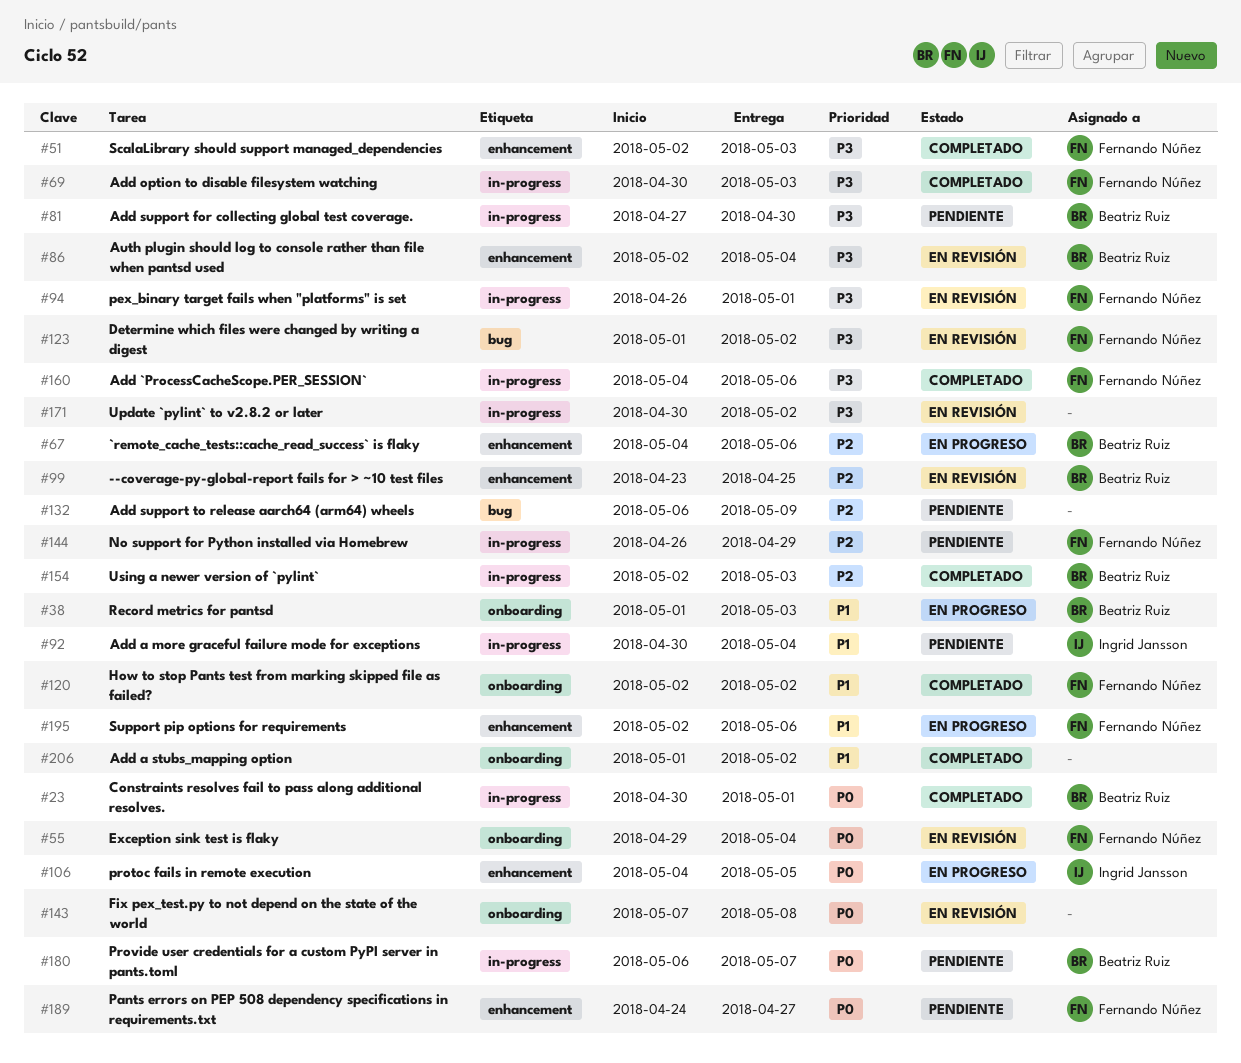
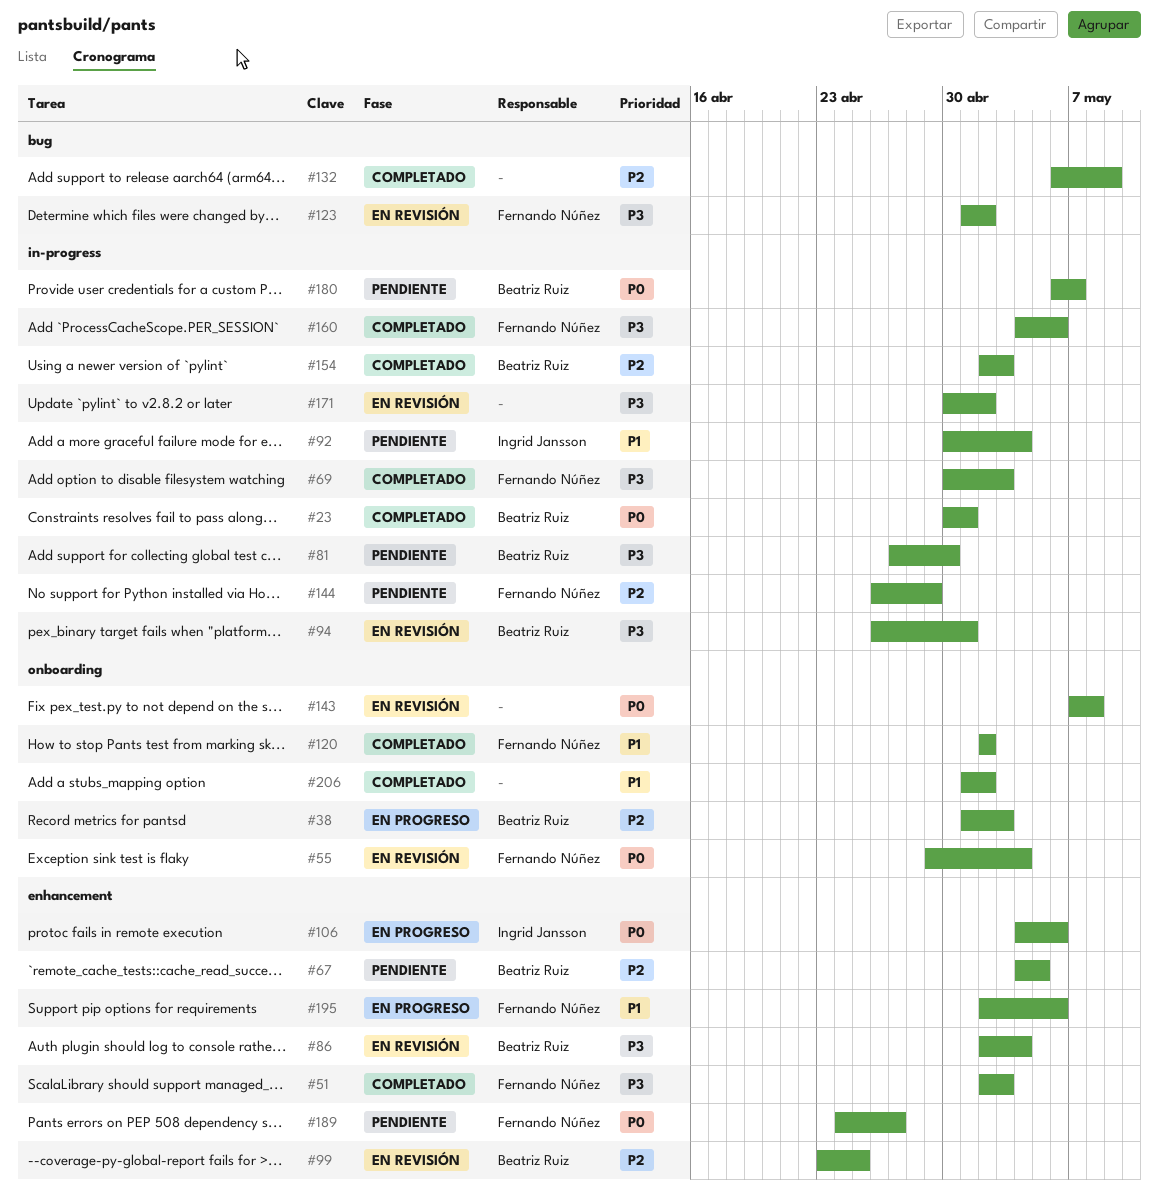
#38, priority: P1 -> P2
#67, status: En progreso -> Pendiente
#67, due: May 6 -> May 5
#94, owner: Fernando Núñez -> Beatriz Ruiz
#106, due: May 5 -> May 6
#132, status: Pendiente -> Completado

